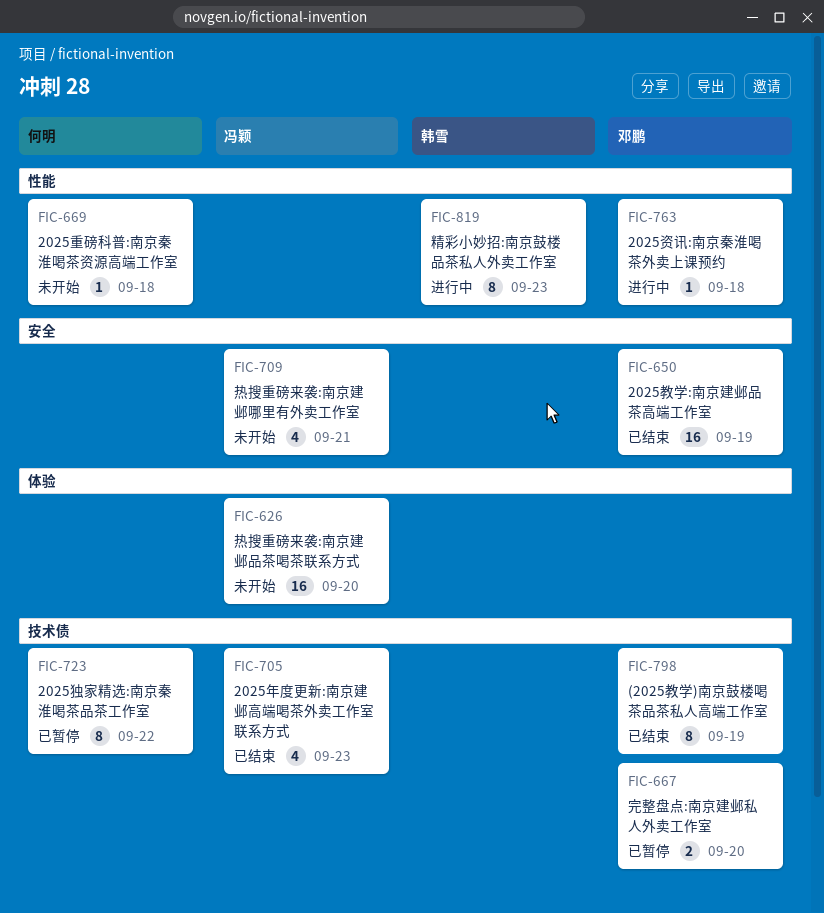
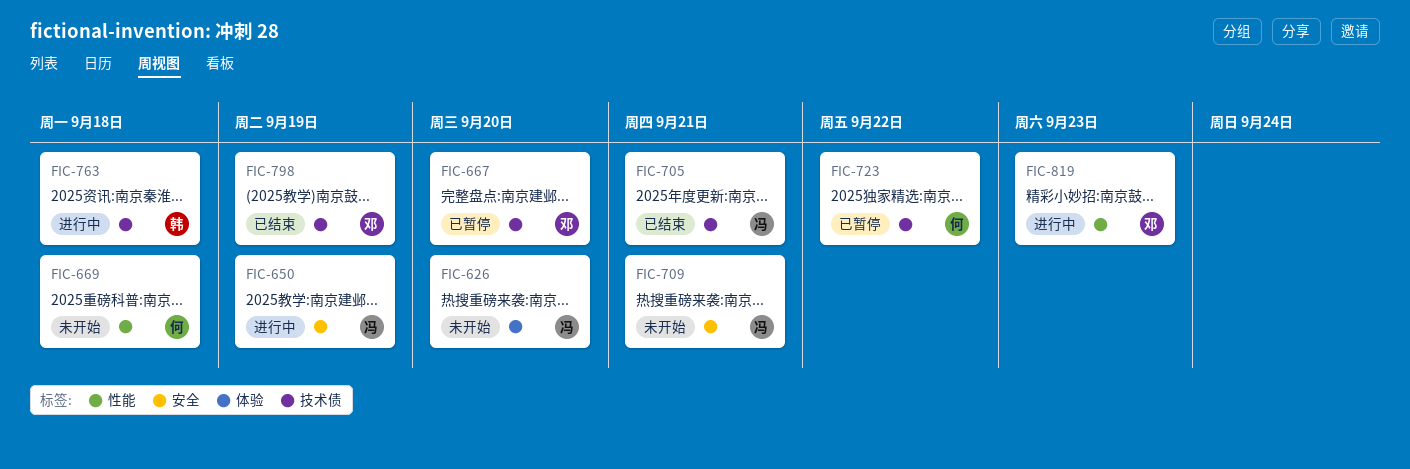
FIC-650, status: 已结束 -> 进行中
FIC-650, owner: 邓鹏 -> 冯颖
FIC-705, due: Sep 23 -> Sep 21
FIC-763, owner: 邓鹏 -> 韩雪
FIC-763, label: 性能 -> 技术债
FIC-819, owner: 韩雪 -> 邓鹏

